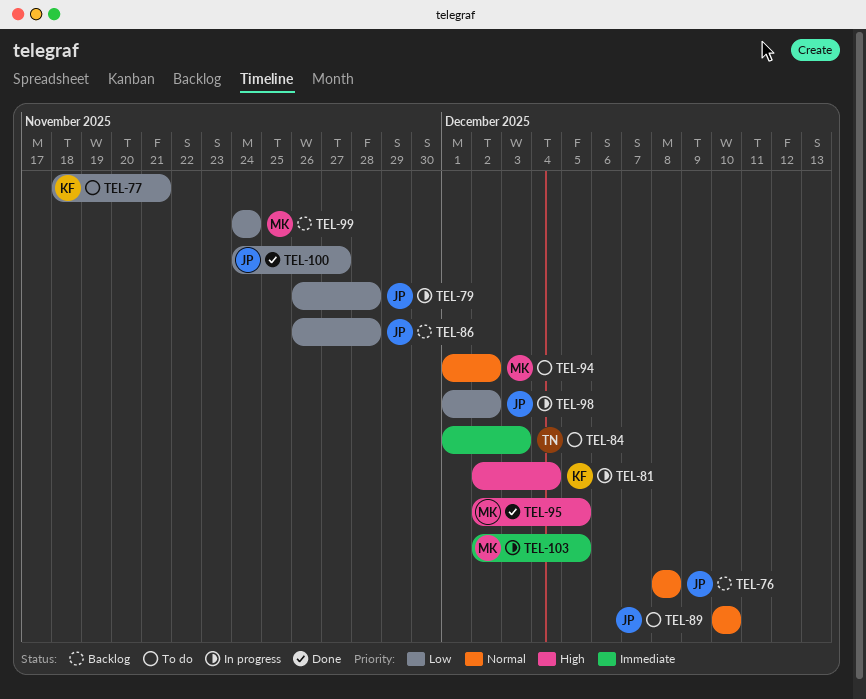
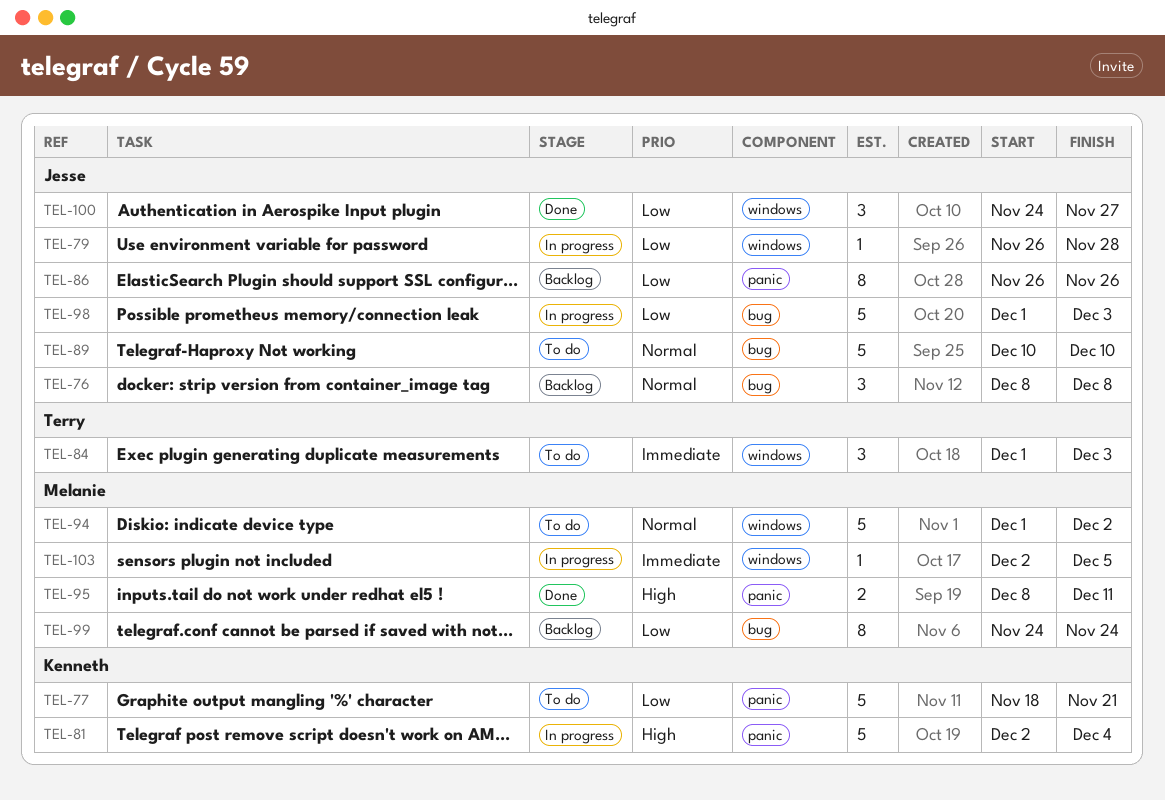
TEL-86, due: Nov 28 -> Nov 26
TEL-95, start: Dec 2 -> Dec 8
TEL-95, due: Dec 5 -> Dec 11
TEL-98, due: Dec 2 -> Dec 3

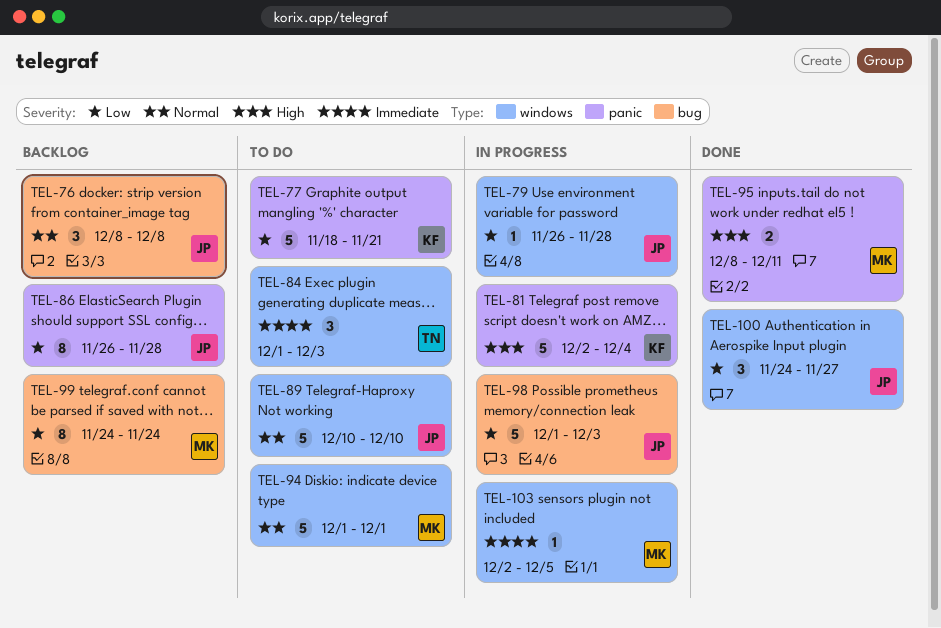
TEL-86, due: Nov 26 -> Nov 28
TEL-89, label: bug -> windows
TEL-94, due: Dec 2 -> Dec 1

